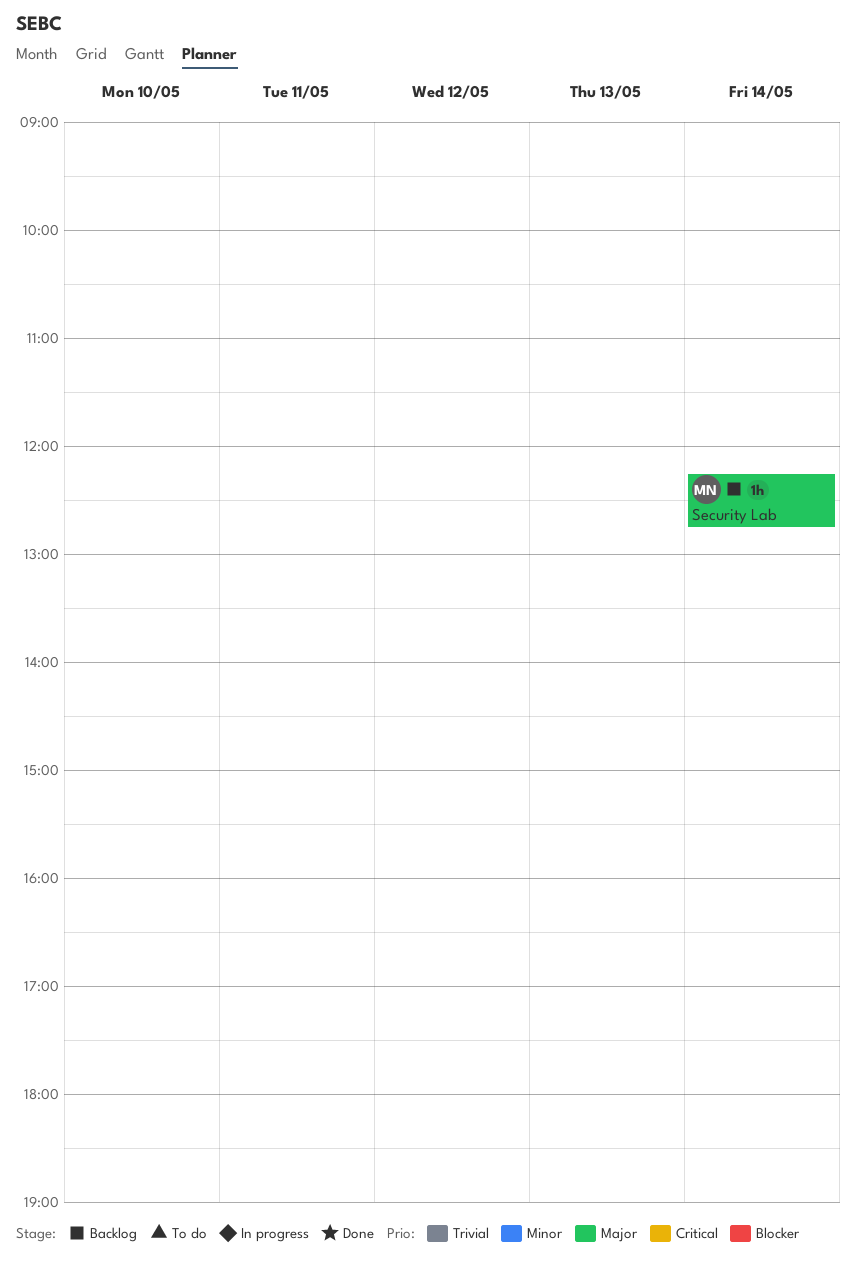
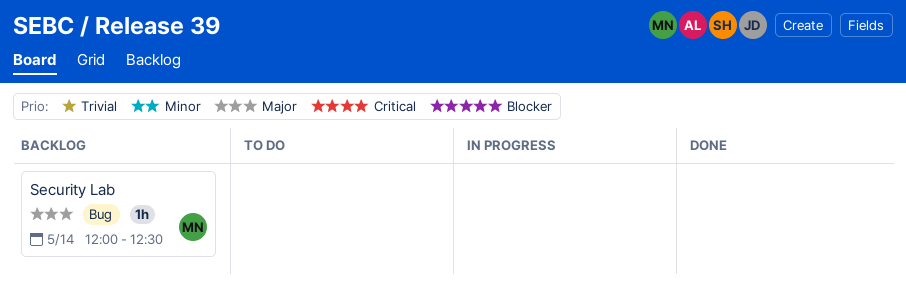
Security Lab, begins: 12:15 -> 12:00
Security Lab, ends: 12:45 -> 12:30

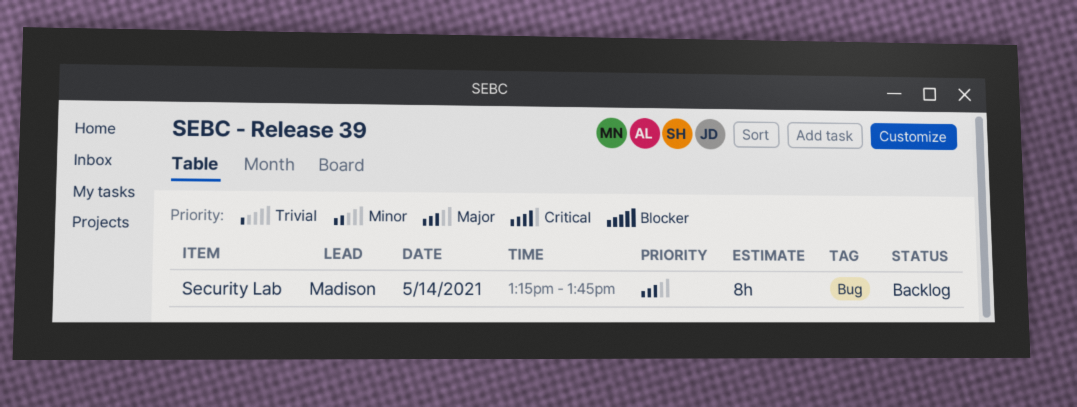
Security Lab, estimate: 1h -> 8h
Security Lab, begins: 12:00 -> 13:15
Security Lab, ends: 12:30 -> 13:45

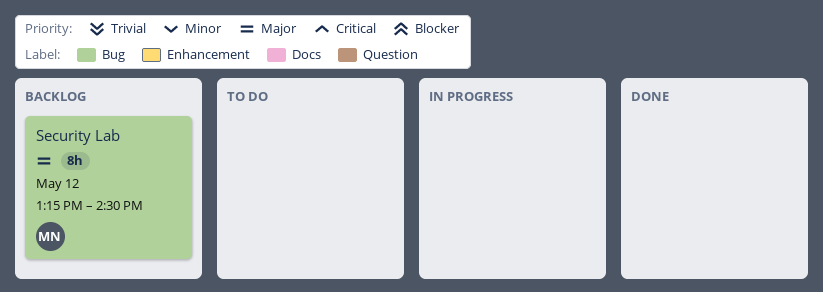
Security Lab, day: May 14 -> May 12
Security Lab, ends: 13:45 -> 14:30

